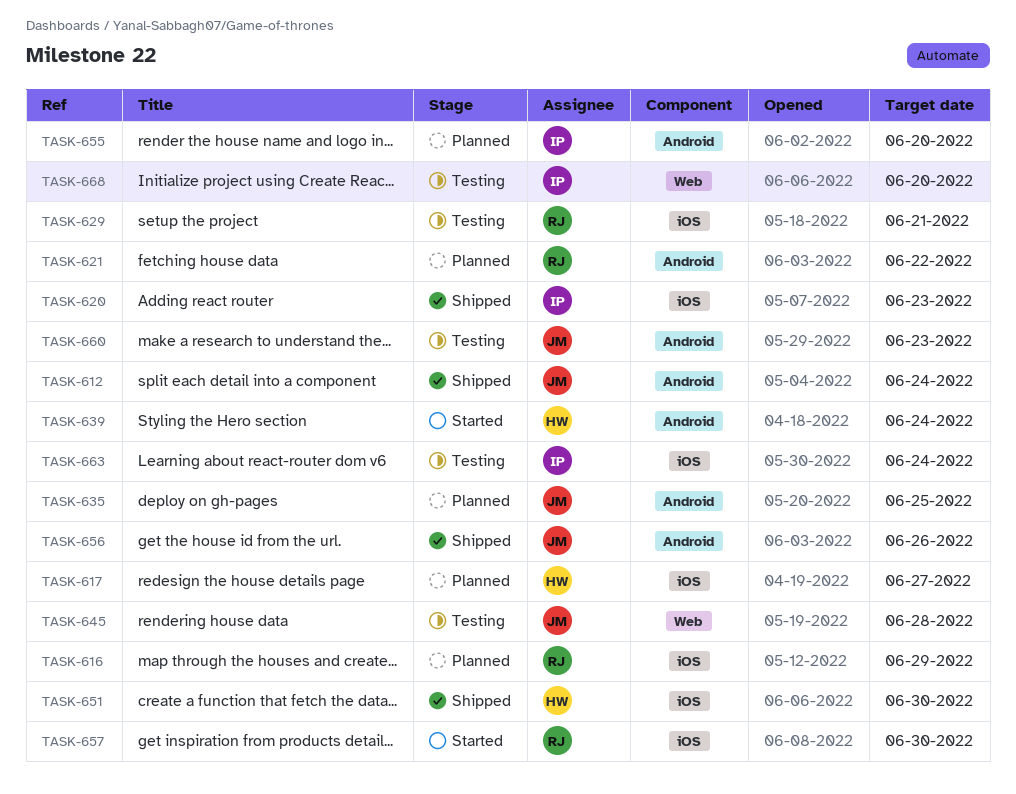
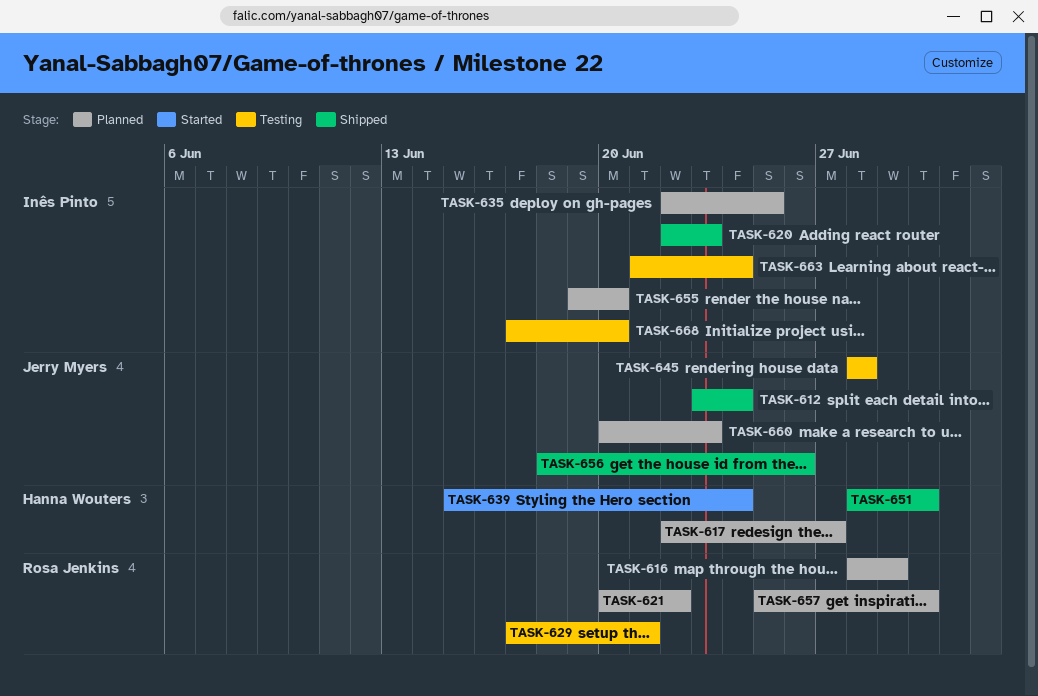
TASK-635, owner: Jerry Myers -> Inês Pinto
TASK-657, status: Started -> Planned
TASK-660, status: Testing -> Planned

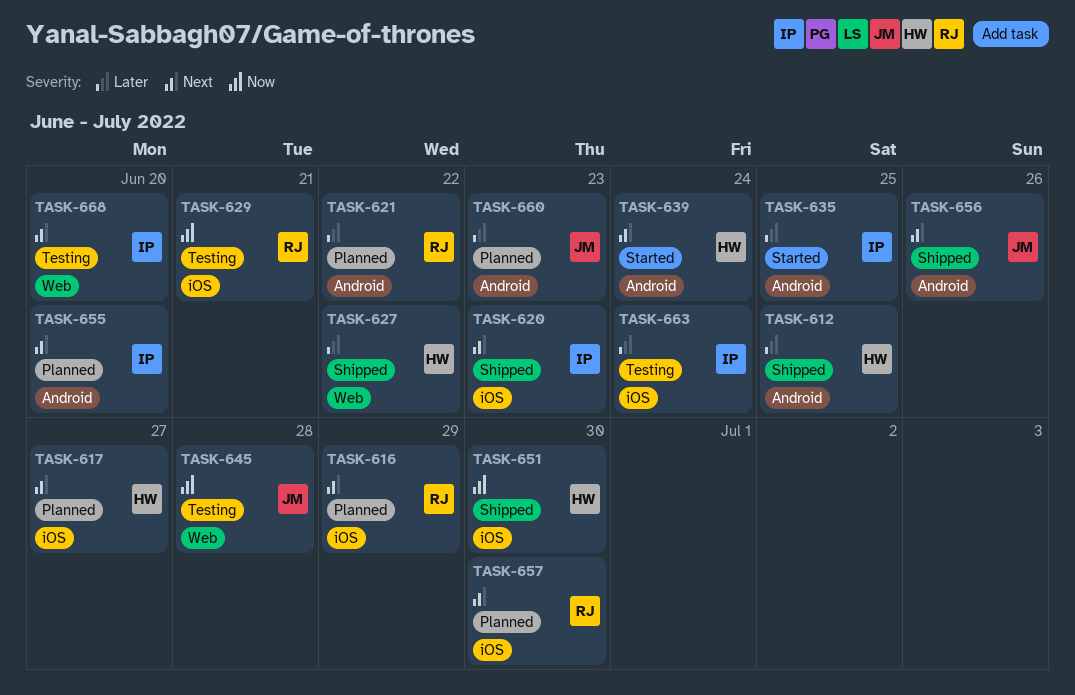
TASK-612, owner: Jerry Myers -> Hanna Wouters
TASK-612, due: Jun 24 -> Jun 25
TASK-627: none -> present
TASK-635, status: Planned -> Started

